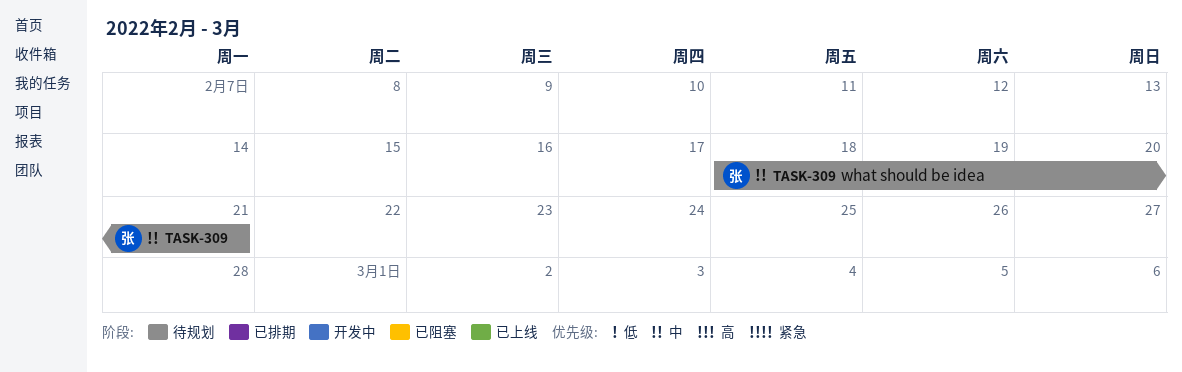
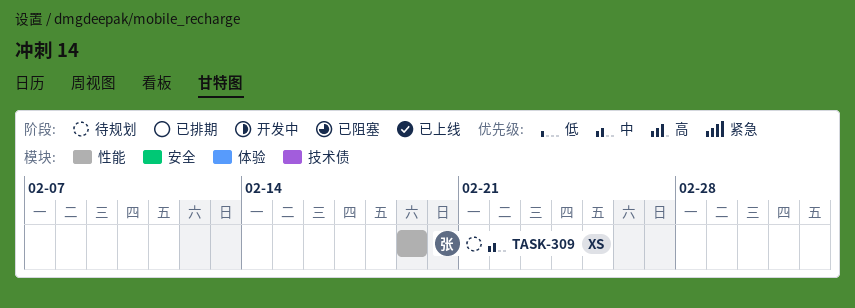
TASK-309, start: Feb 18 -> Feb 19
TASK-309, due: Feb 21 -> Feb 19

